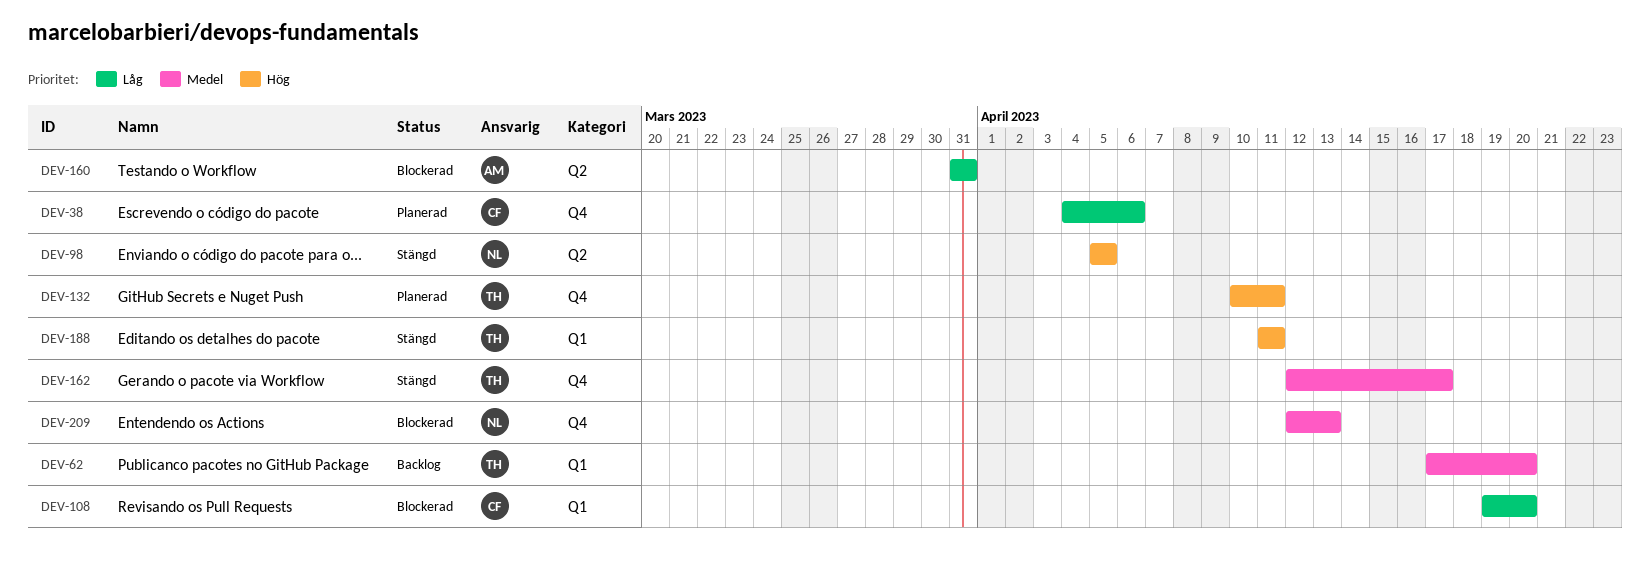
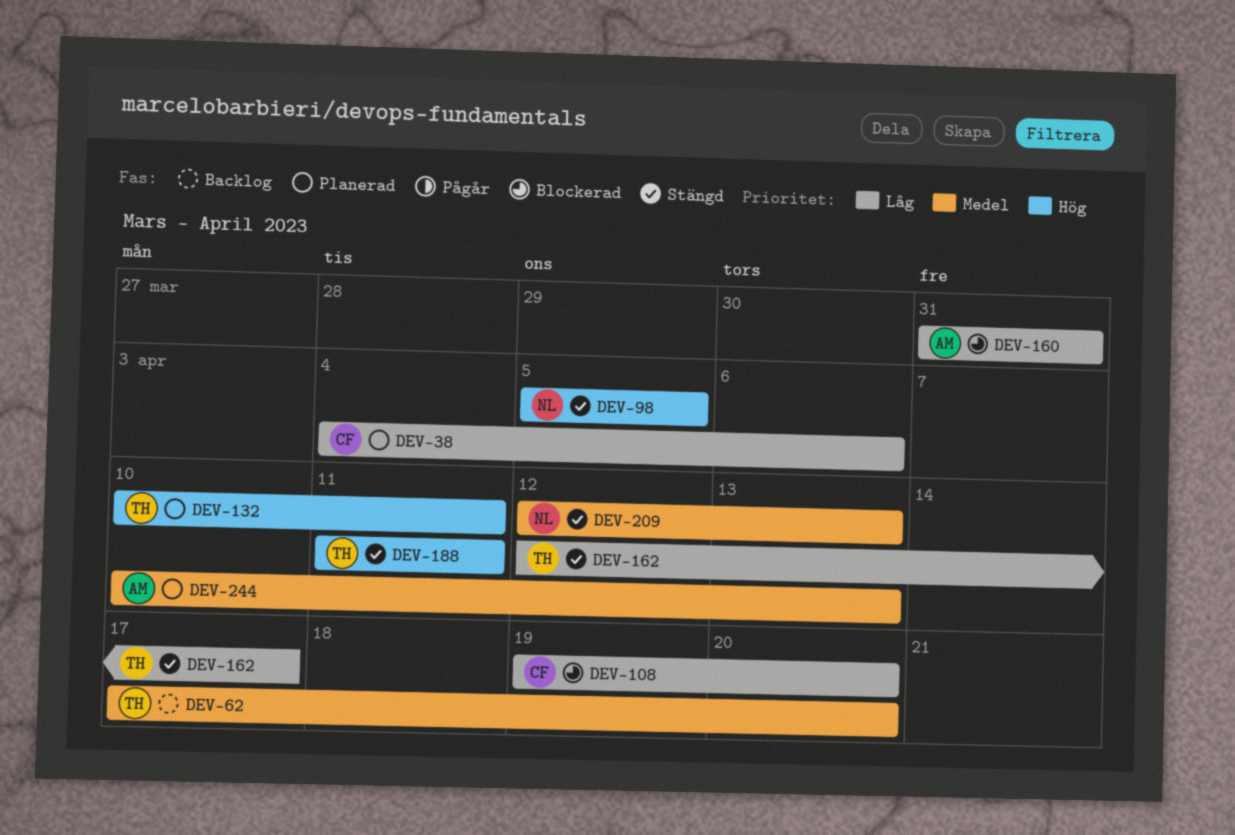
DEV-162, priority: Medel -> Låg
DEV-209, status: Blockerad -> Stängd
DEV-244: none -> present

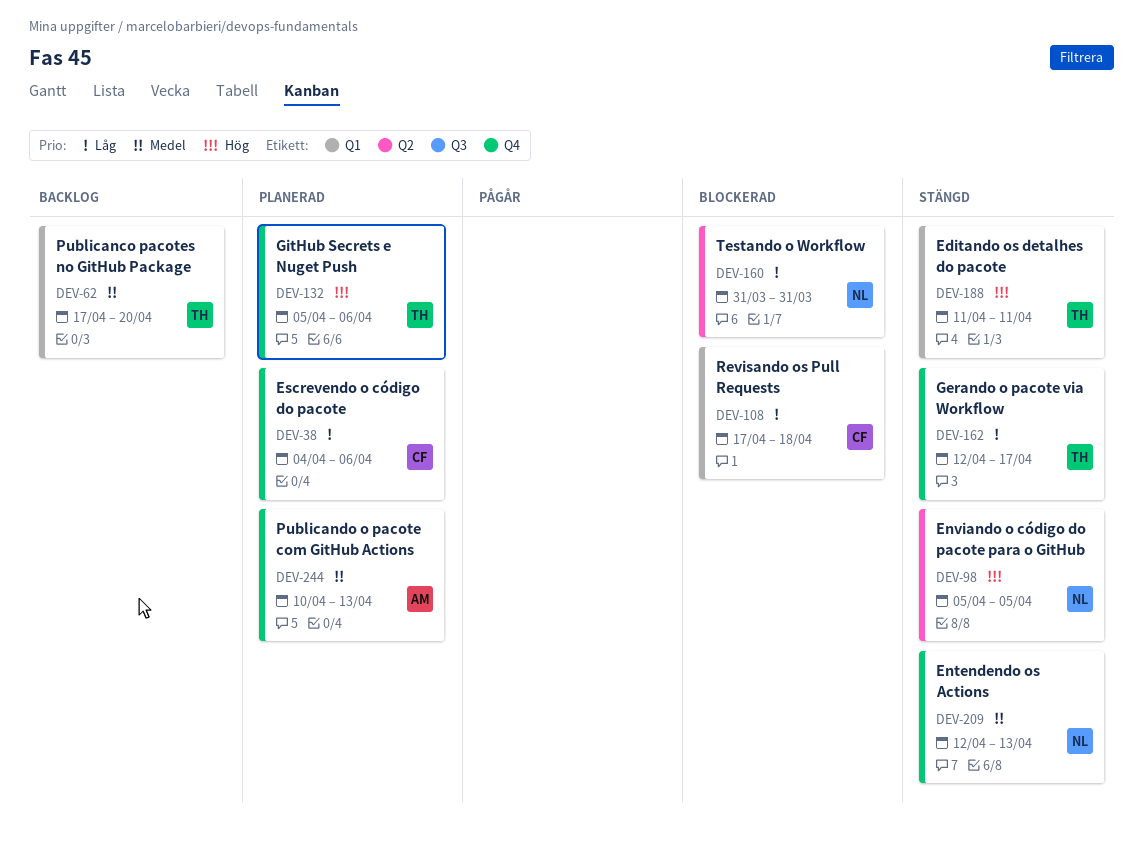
DEV-108, start: Apr 19 -> Apr 17
DEV-108, due: Apr 20 -> Apr 18
DEV-132, start: Apr 10 -> Apr 5
DEV-132, due: Apr 11 -> Apr 6
DEV-160, owner: AM -> NL

